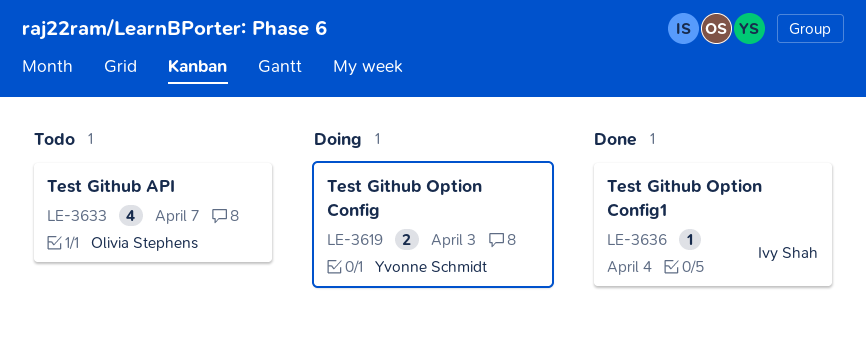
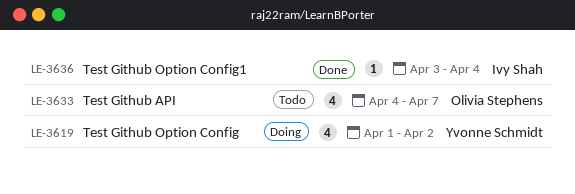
LE-3619, estimate: 2 -> 4
LE-3619, due: Apr 3 -> Apr 2

